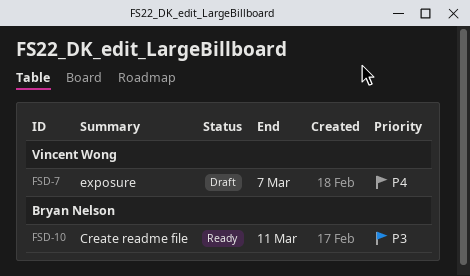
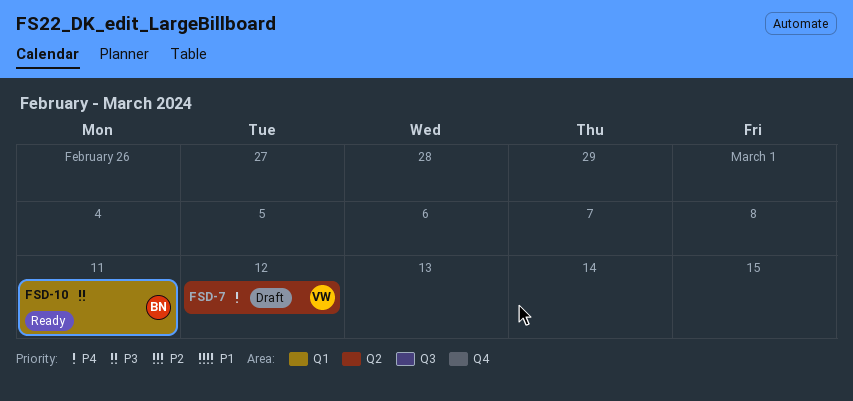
FSD-7, due: Mar 7 -> Mar 12

